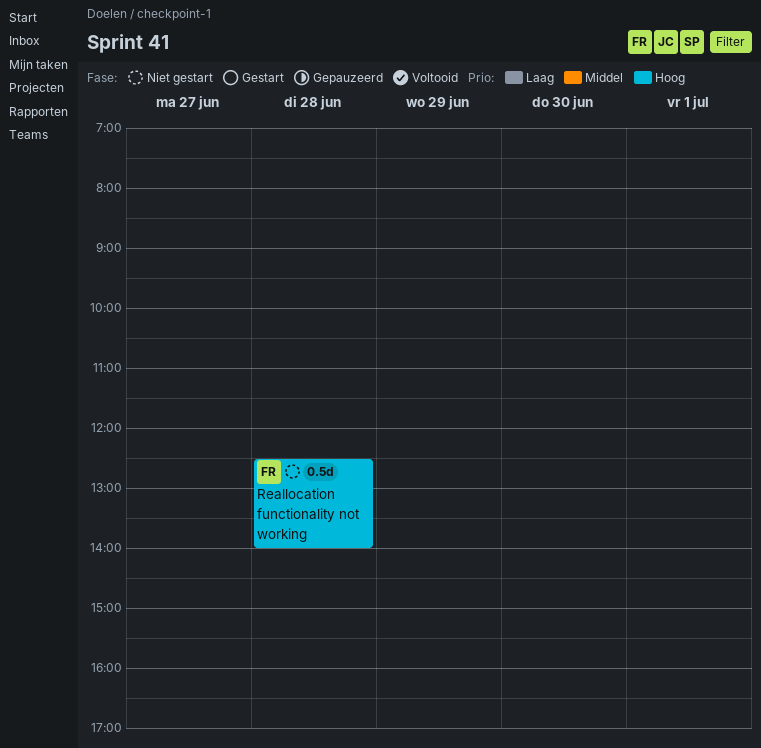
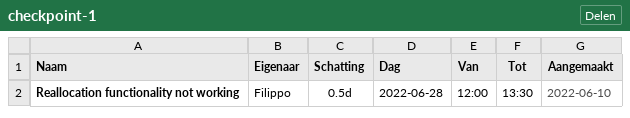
Reallocation functionality not working, begins: 12:30 -> 12:00
Reallocation functionality not working, ends: 14:00 -> 13:30

